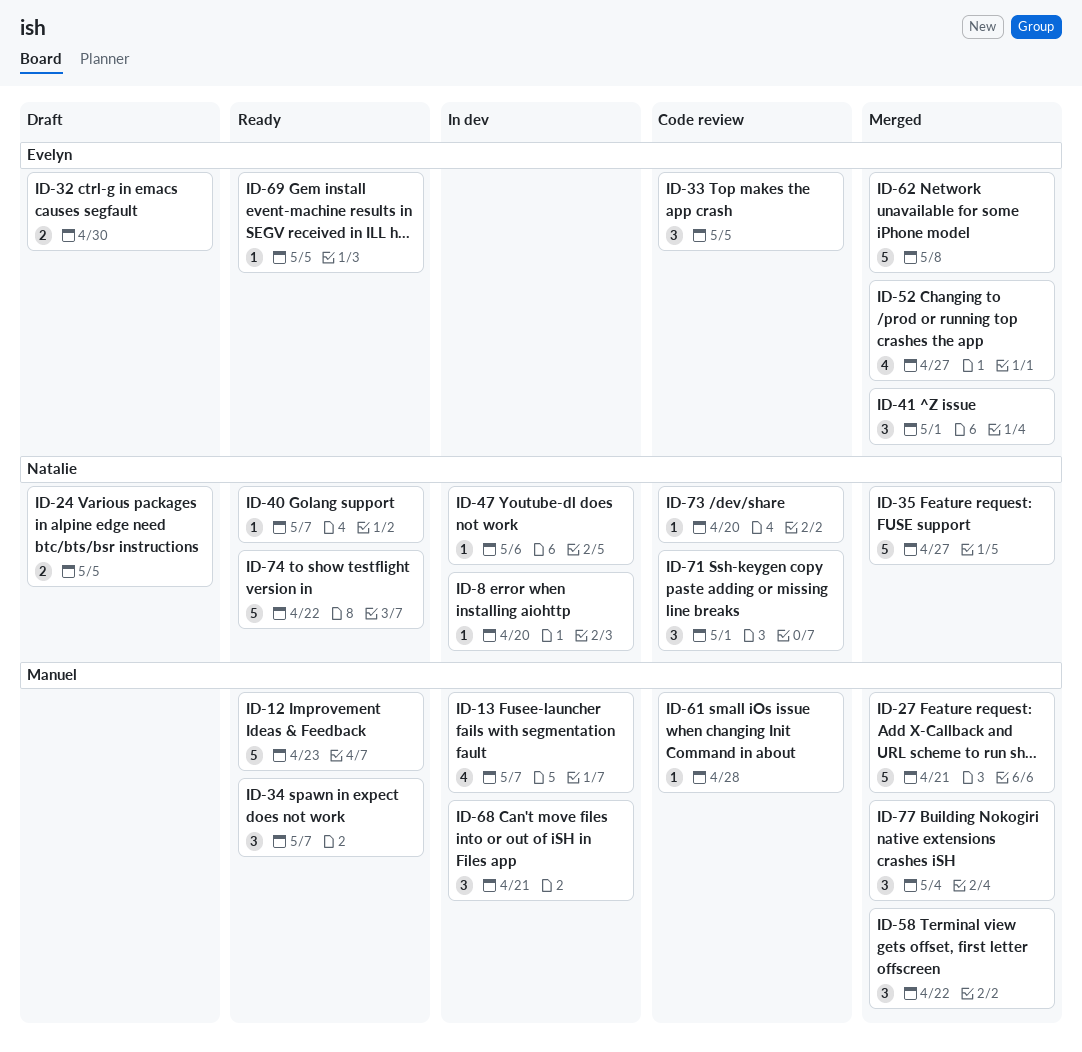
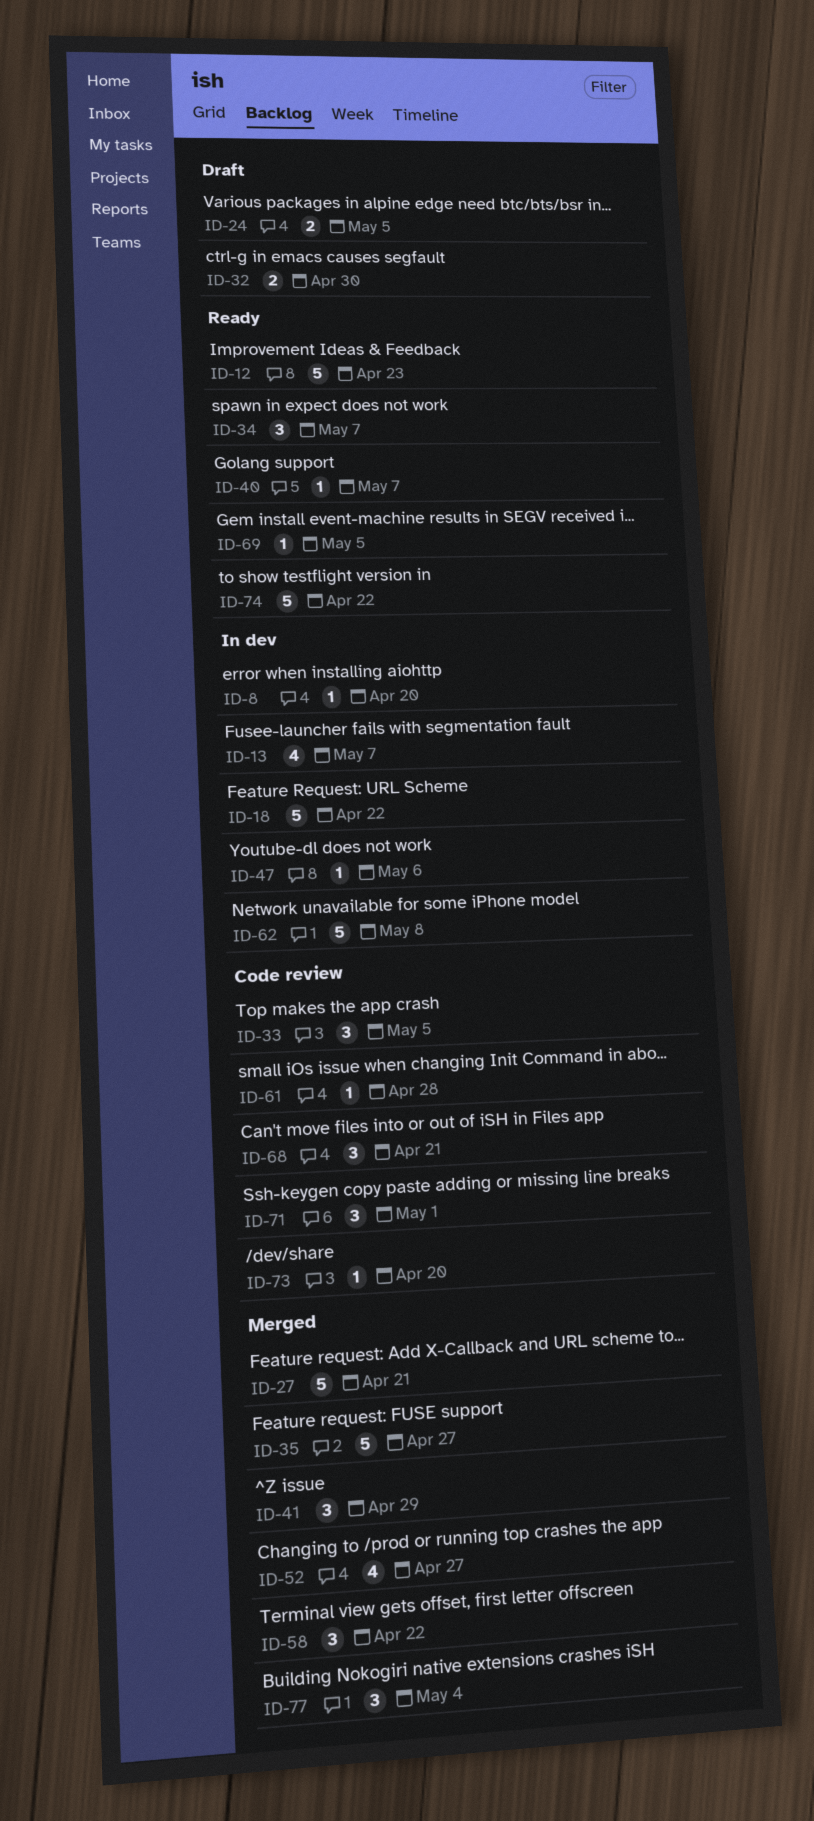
ID-18: none -> present
ID-41, due: May 1 -> Apr 29
ID-62, status: Merged -> In dev
ID-68, status: In dev -> Code review

